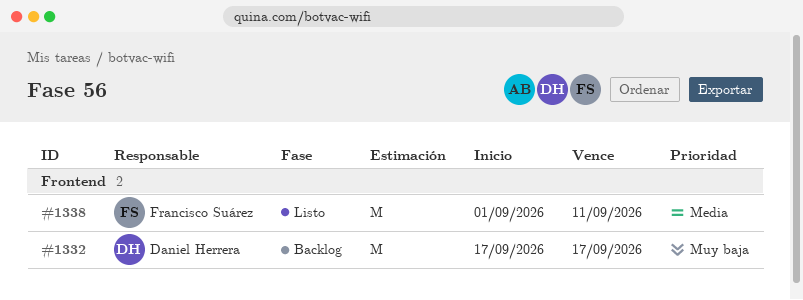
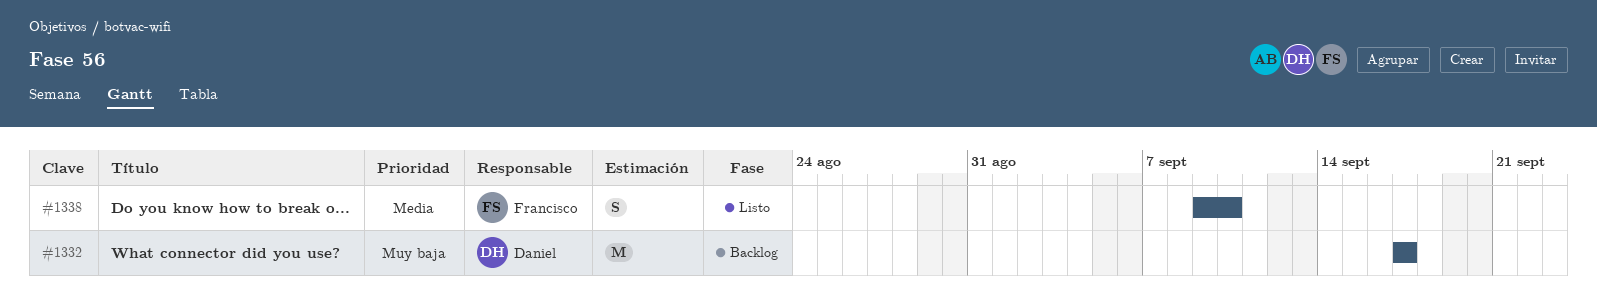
#1338, estimate: M -> S
#1338, start: Sep 1 -> Sep 9
#1338, due: Sep 11 -> Sep 10

